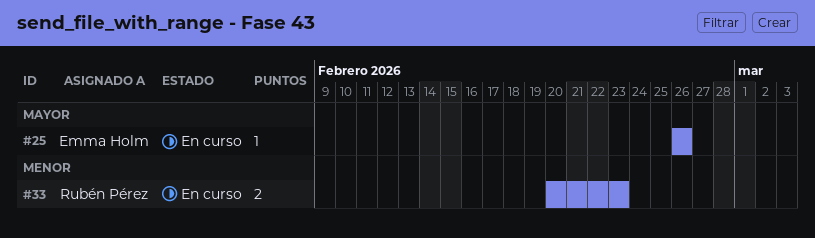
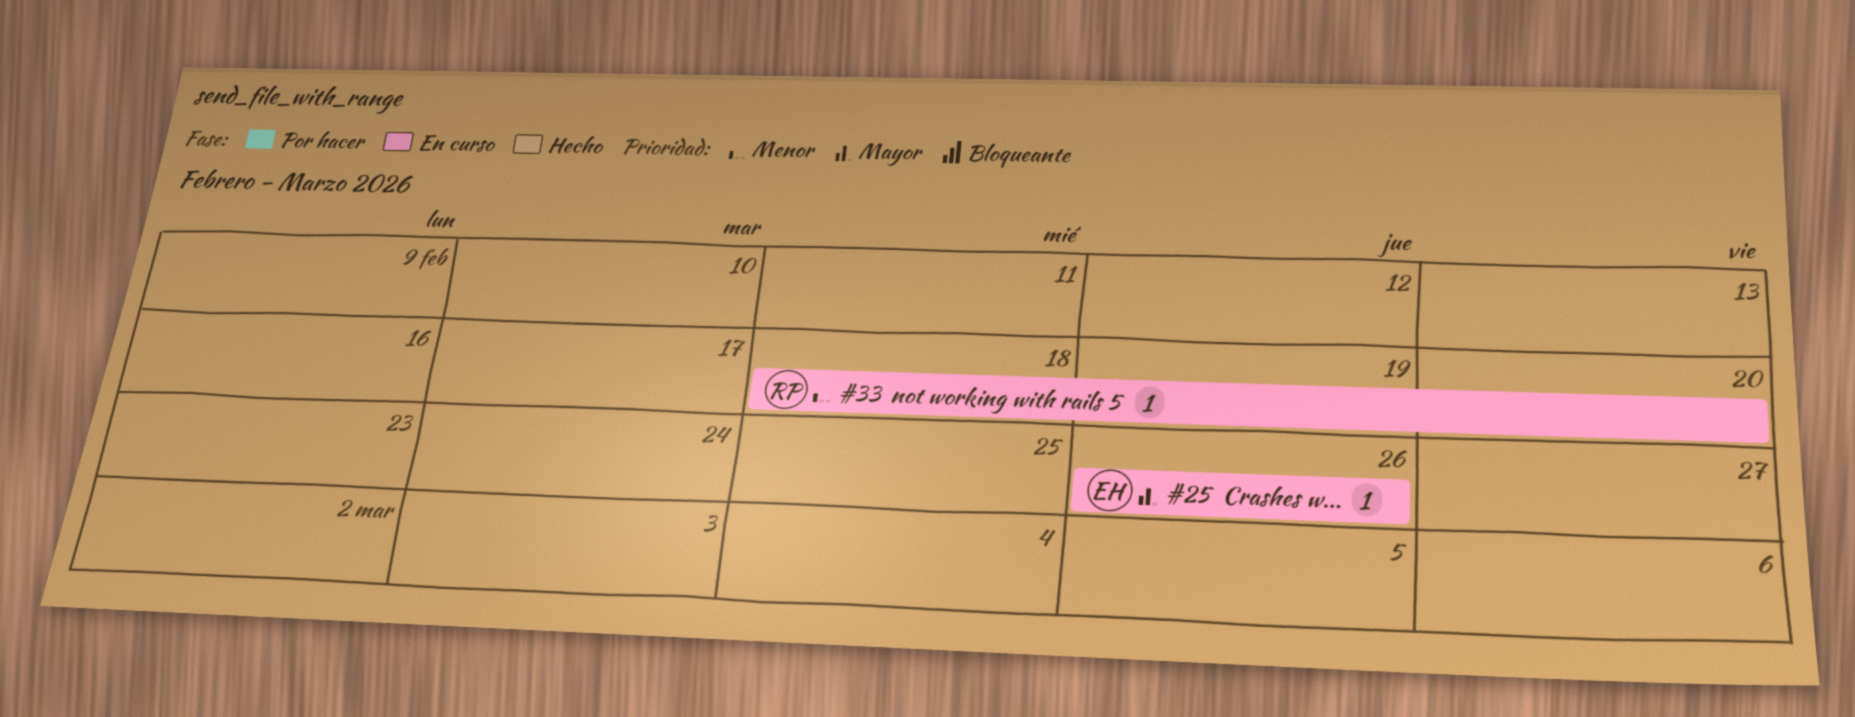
#33, estimate: 2 -> 1
#33, start: Feb 20 -> Feb 18
#33, due: Feb 23 -> Feb 20

